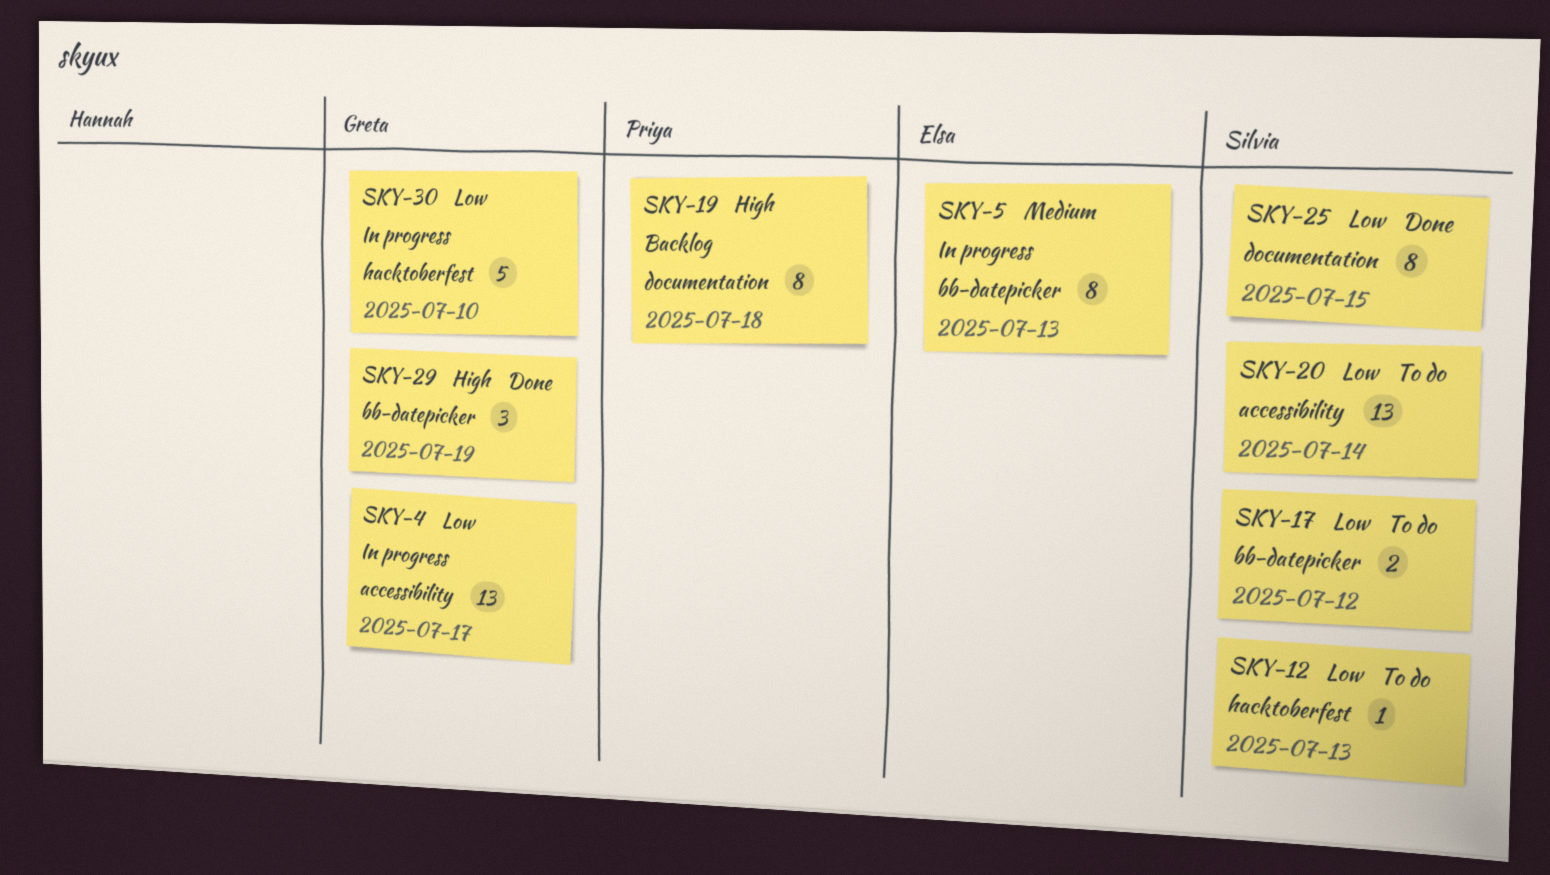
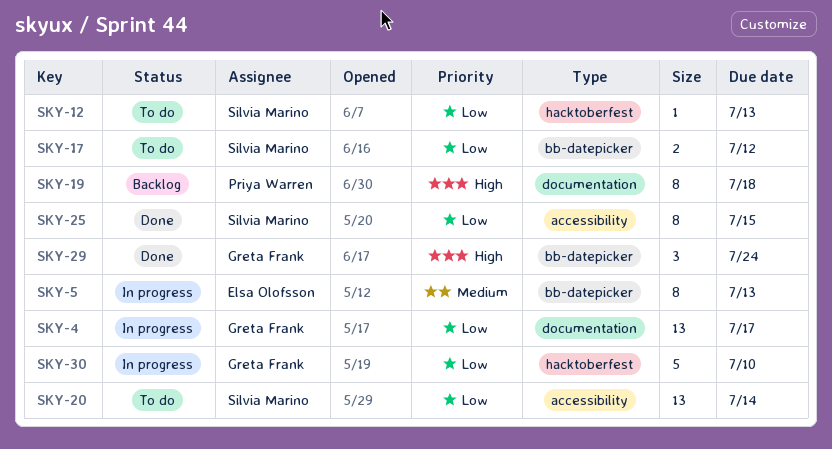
SKY-4, label: accessibility -> documentation
SKY-25, label: documentation -> accessibility
SKY-29, due: Jul 19 -> Jul 24

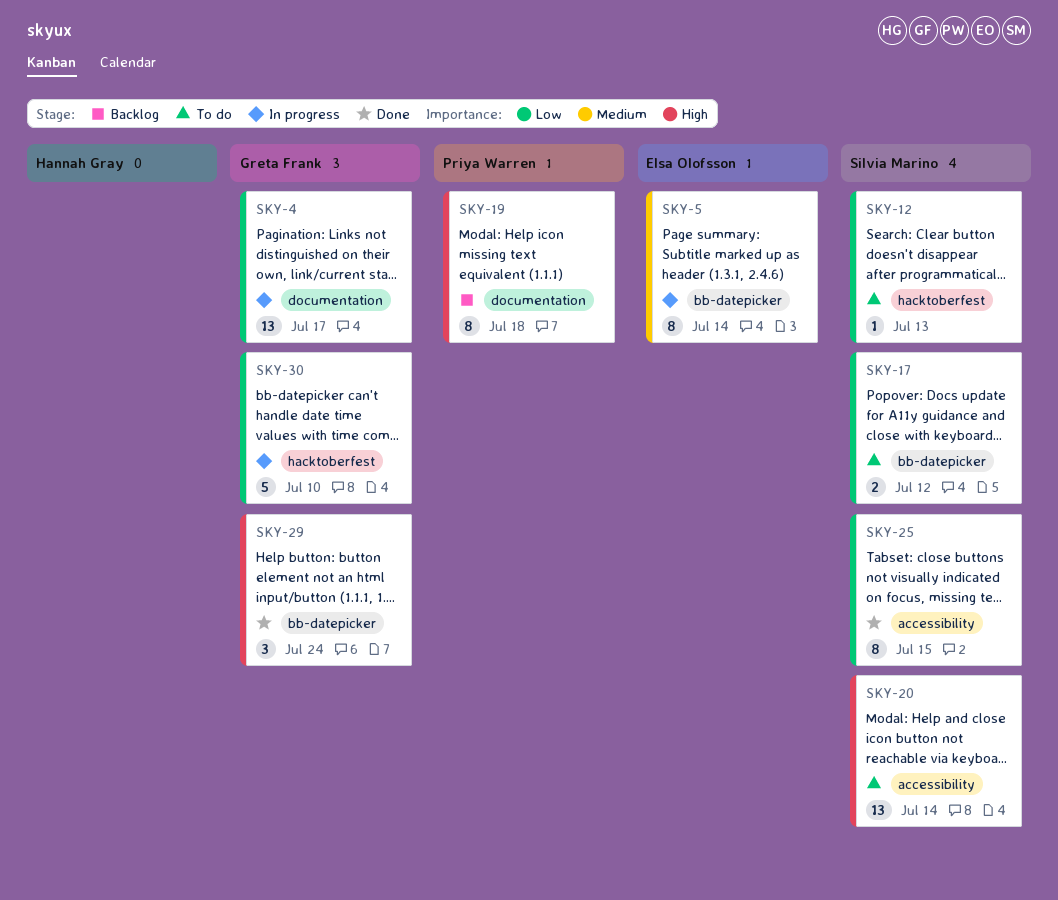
SKY-5, due: Jul 13 -> Jul 14
SKY-20, priority: Low -> High

